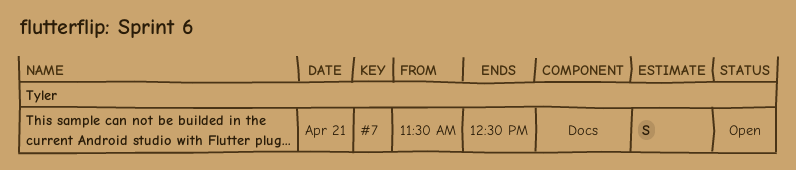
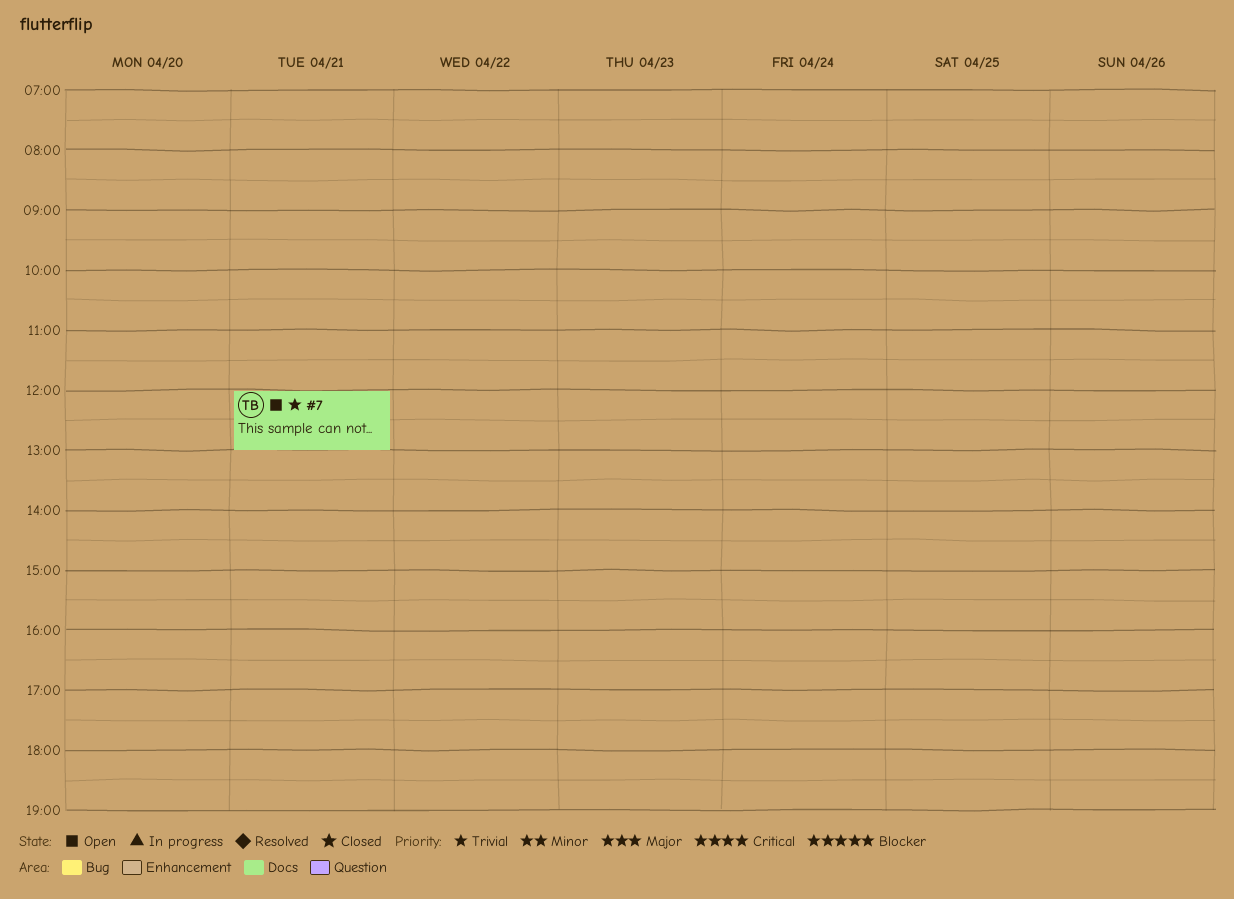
#7, begins: 11:30 -> 12:00
#7, ends: 12:30 -> 13:00

